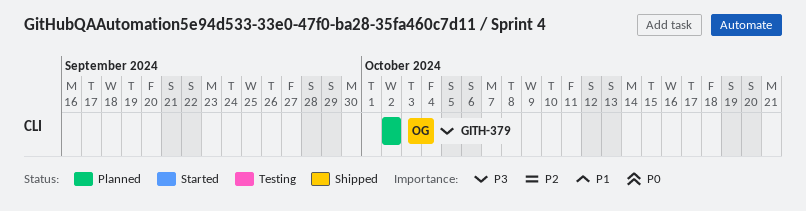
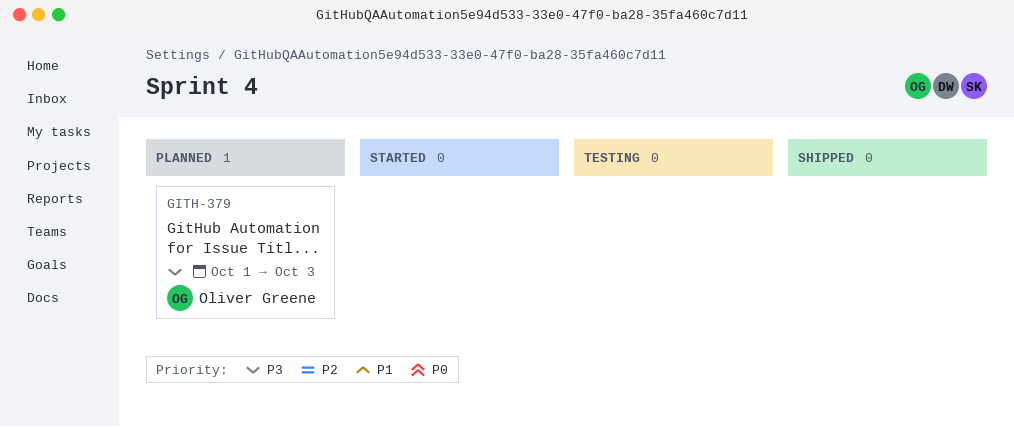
GITH-379, start: Oct 2 -> Oct 1
GITH-379, due: Oct 2 -> Oct 3

